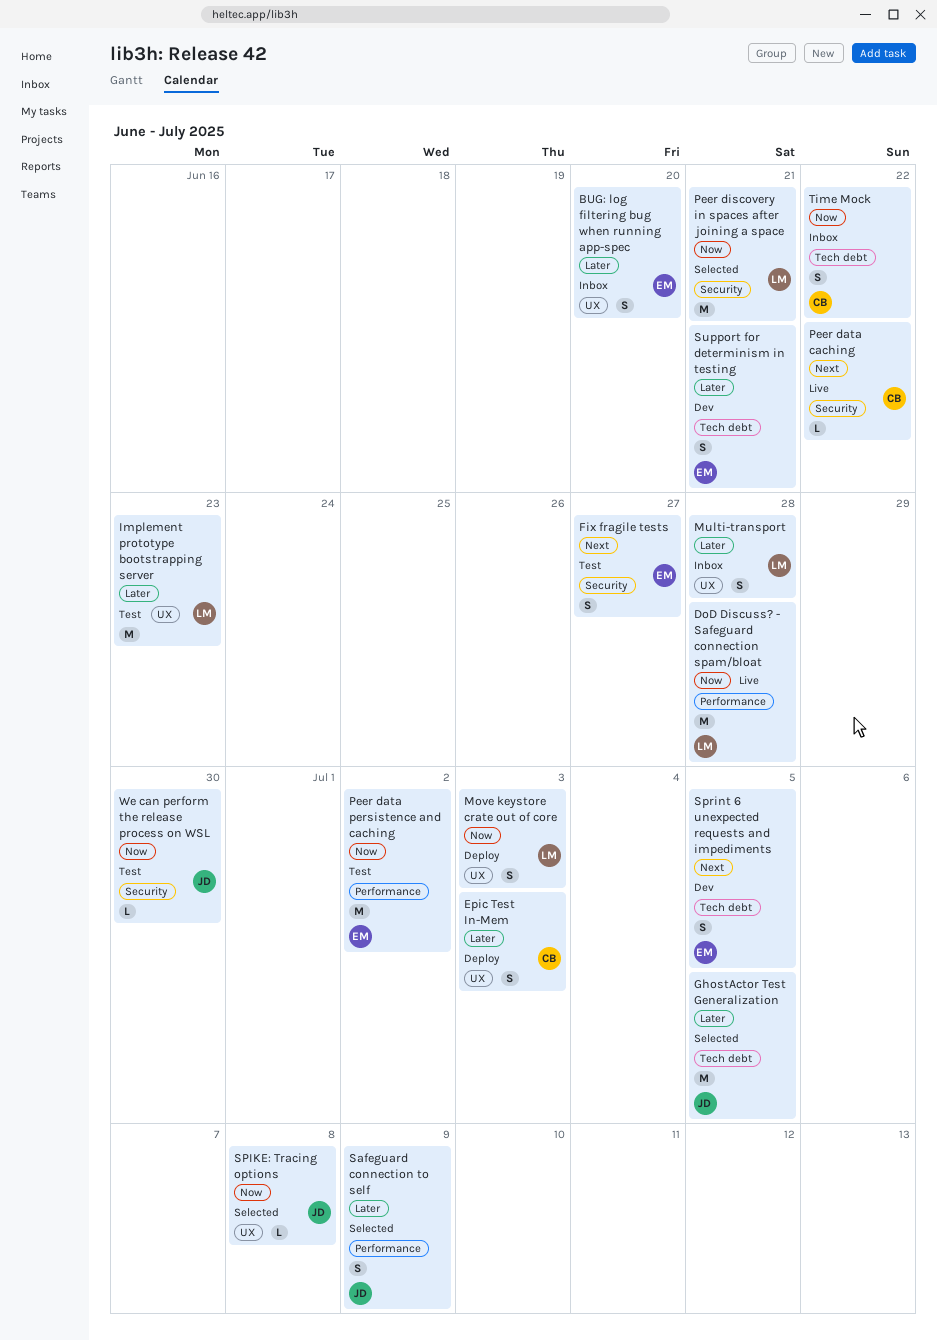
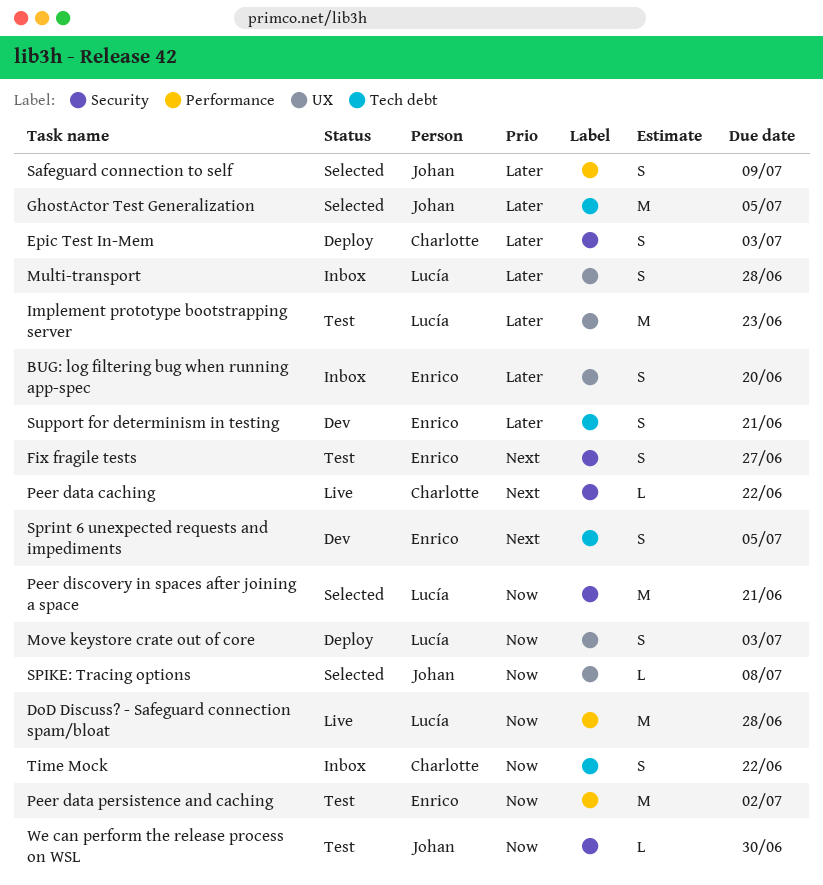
Epic Test In-Mem, label: UX -> Security

